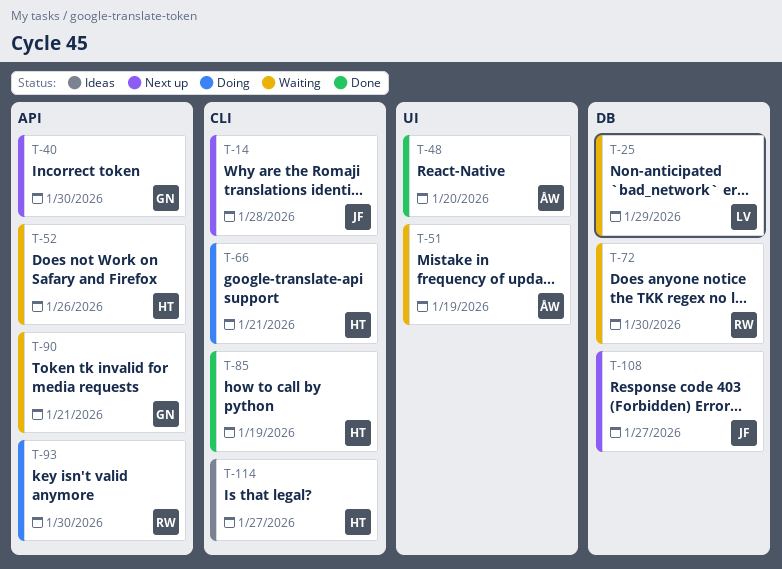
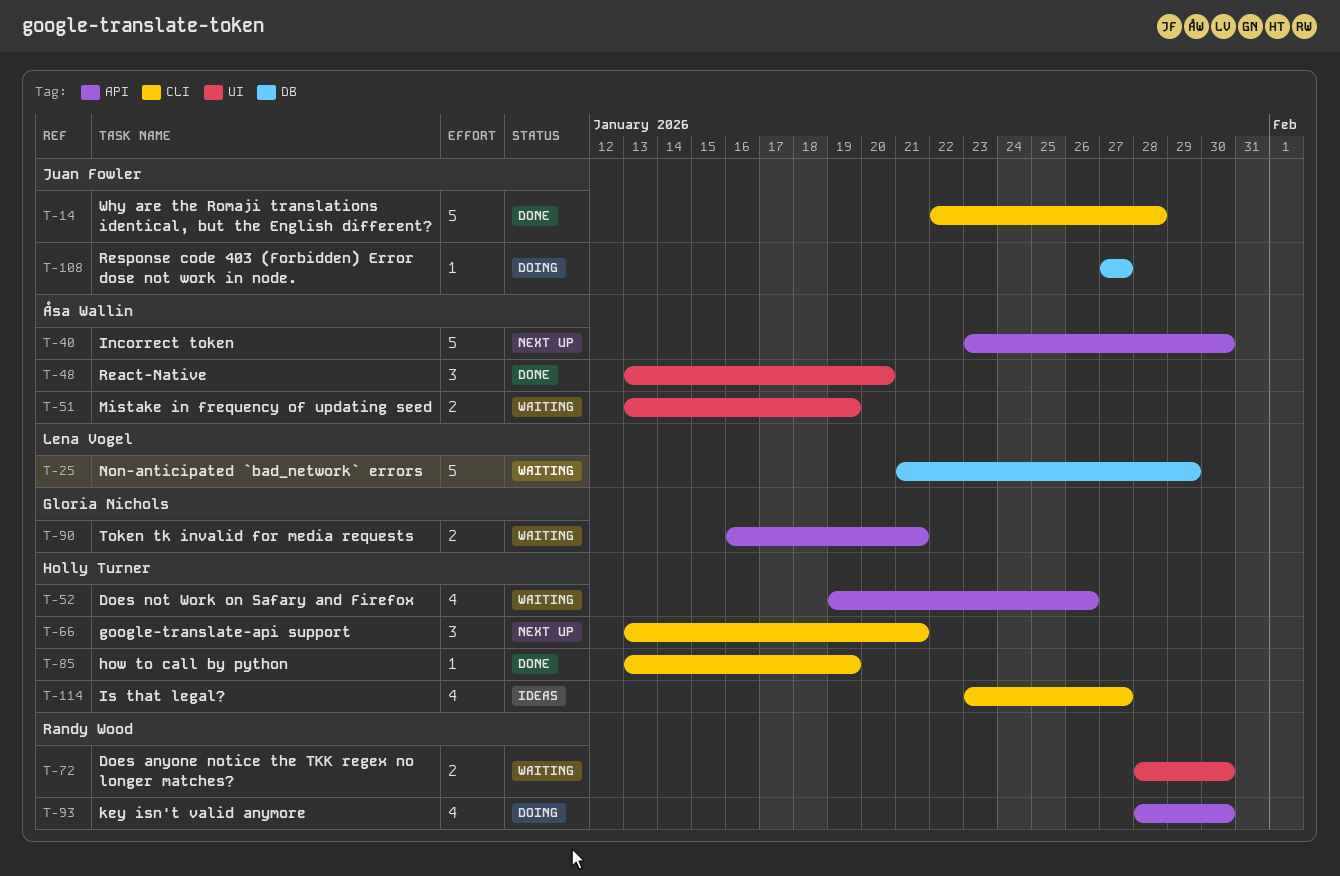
T-14, status: Next up -> Done
T-40, owner: Gloria Nichols -> Åsa Wallin
T-66, status: Doing -> Next up
T-72, label: DB -> UI
T-108, status: Next up -> Doing

